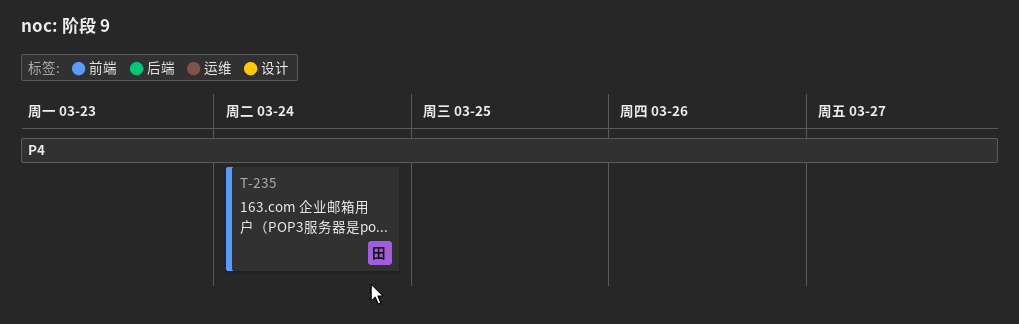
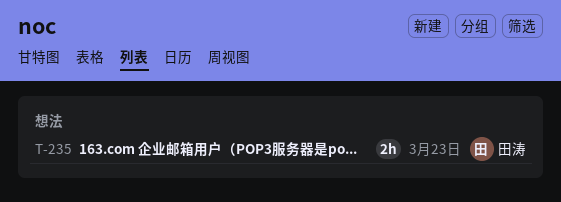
T-235, due: Mar 24 -> Mar 23

